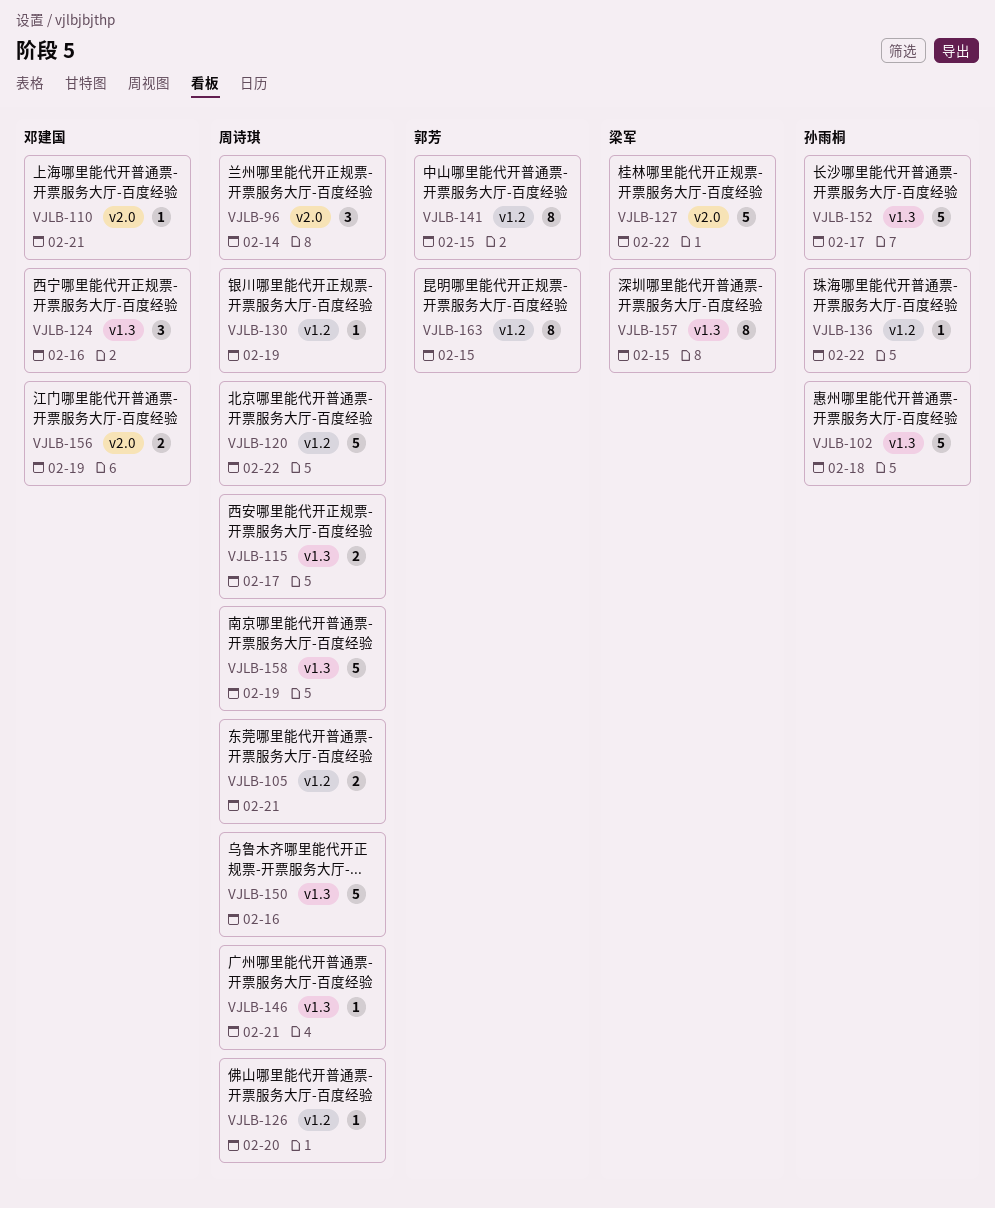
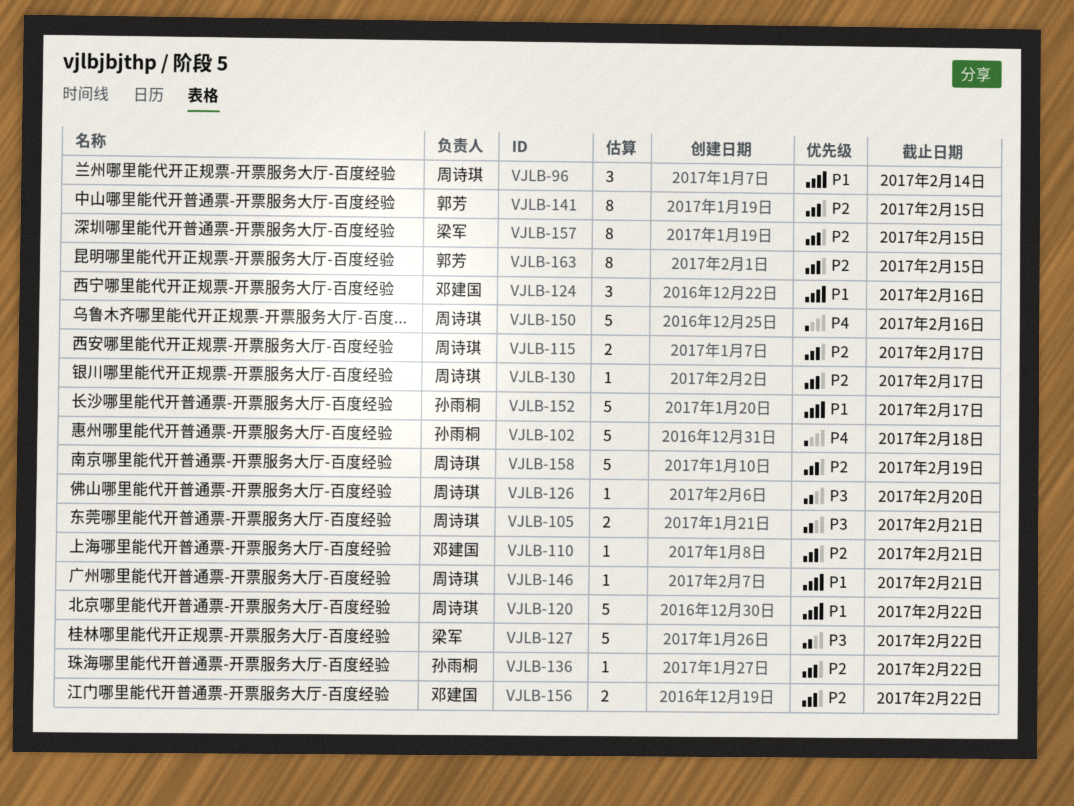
VJLB-130, due: Feb 19 -> Feb 17
VJLB-156, due: Feb 19 -> Feb 22

